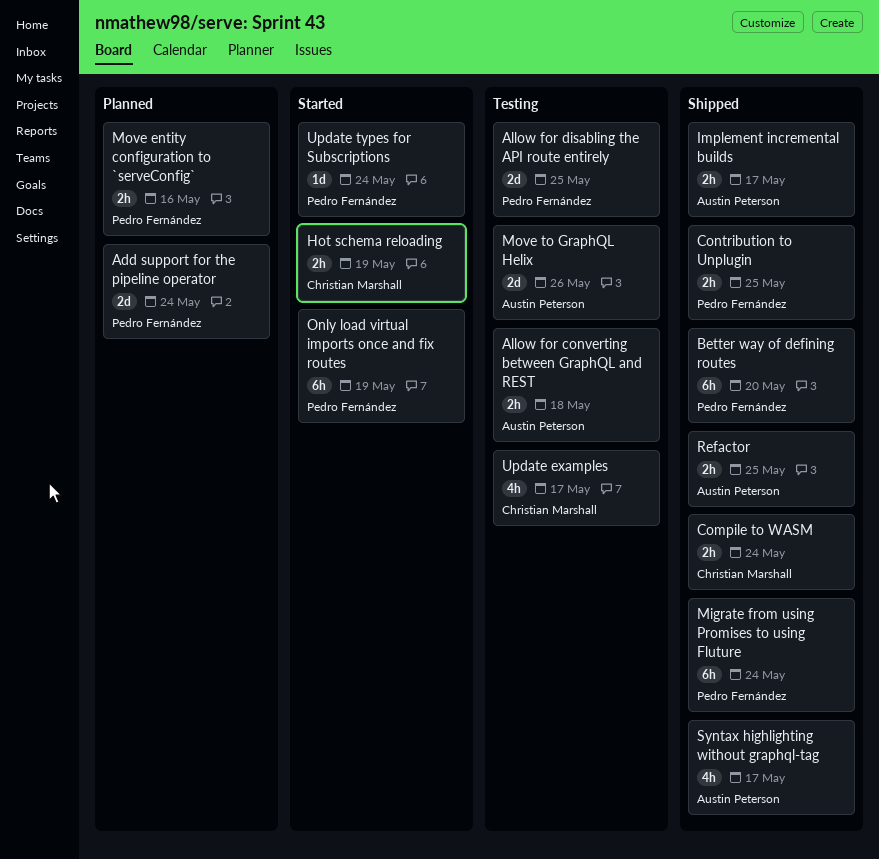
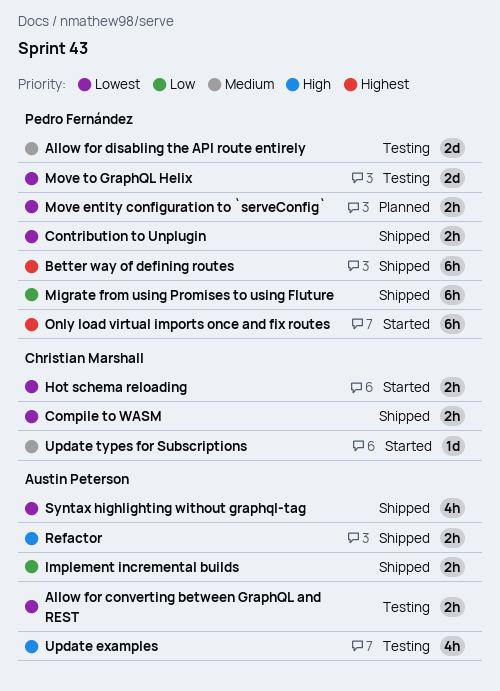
Add support for the pipeline operator: present -> none
Move to GraphQL Helix, owner: Austin Peterson -> Pedro Fernández
Update examples, owner: Christian Marshall -> Austin Peterson
Update types for Subscriptions, owner: Pedro Fernández -> Christian Marshall

